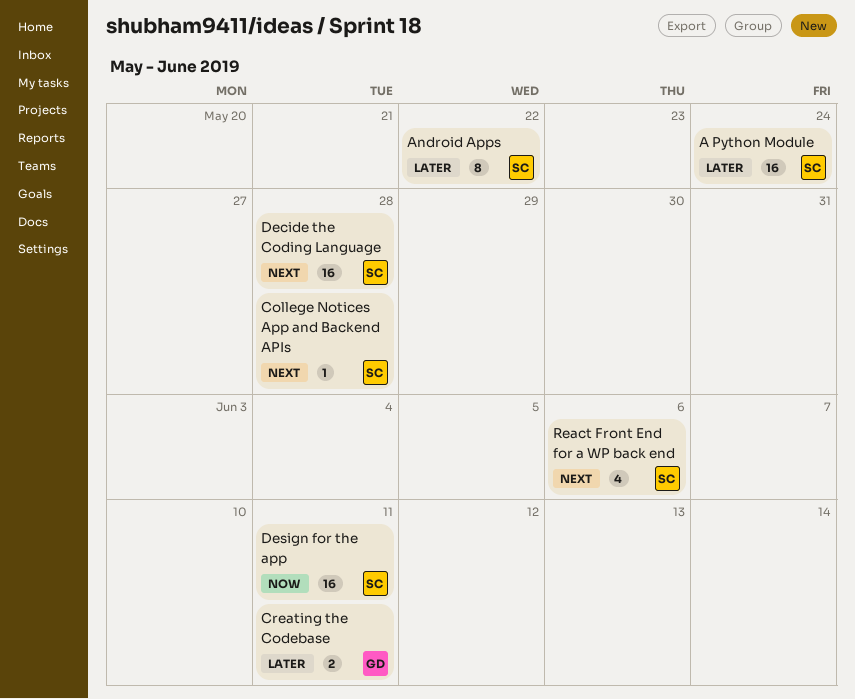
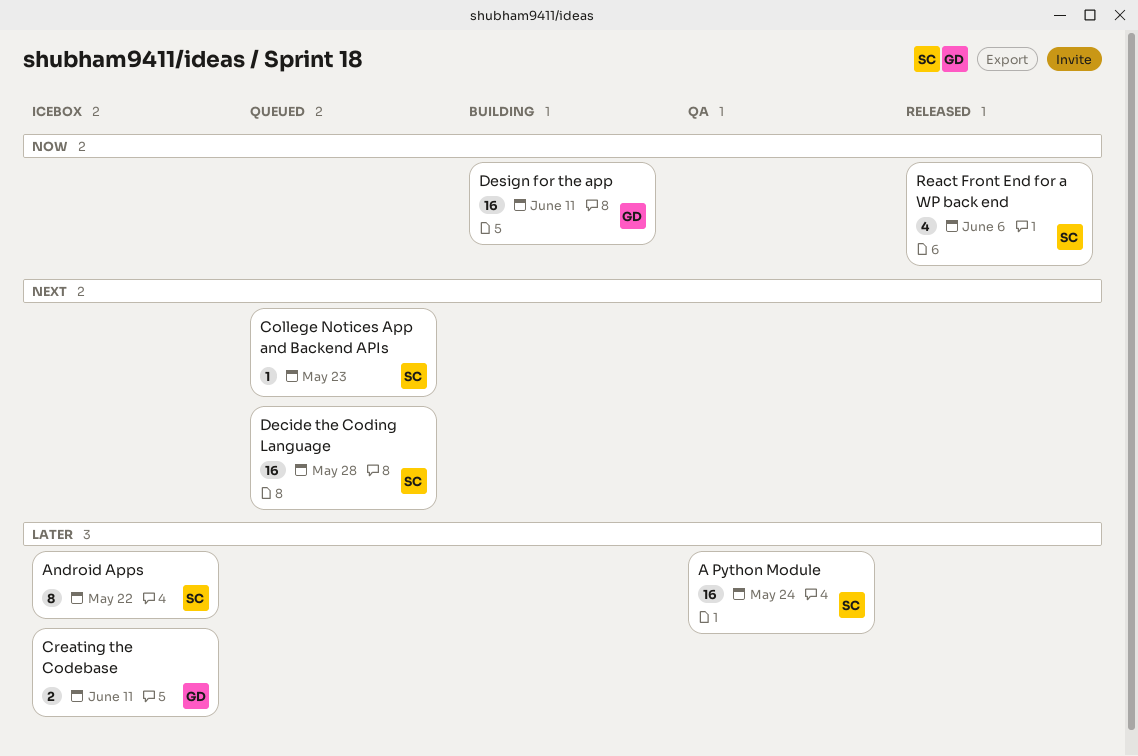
College Notices App and Backend APIs, due: May 28 -> May 23
Design for the app, owner: SC -> GD
React Front End for a WP back end, priority: Next -> Now

